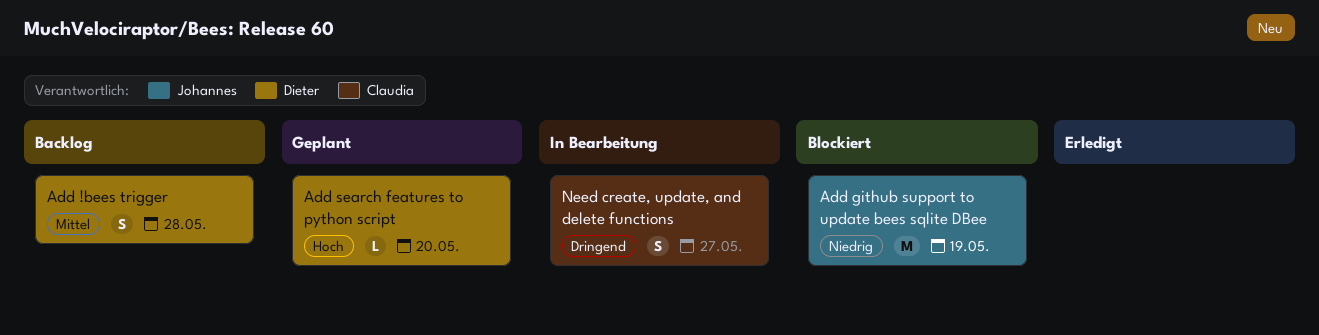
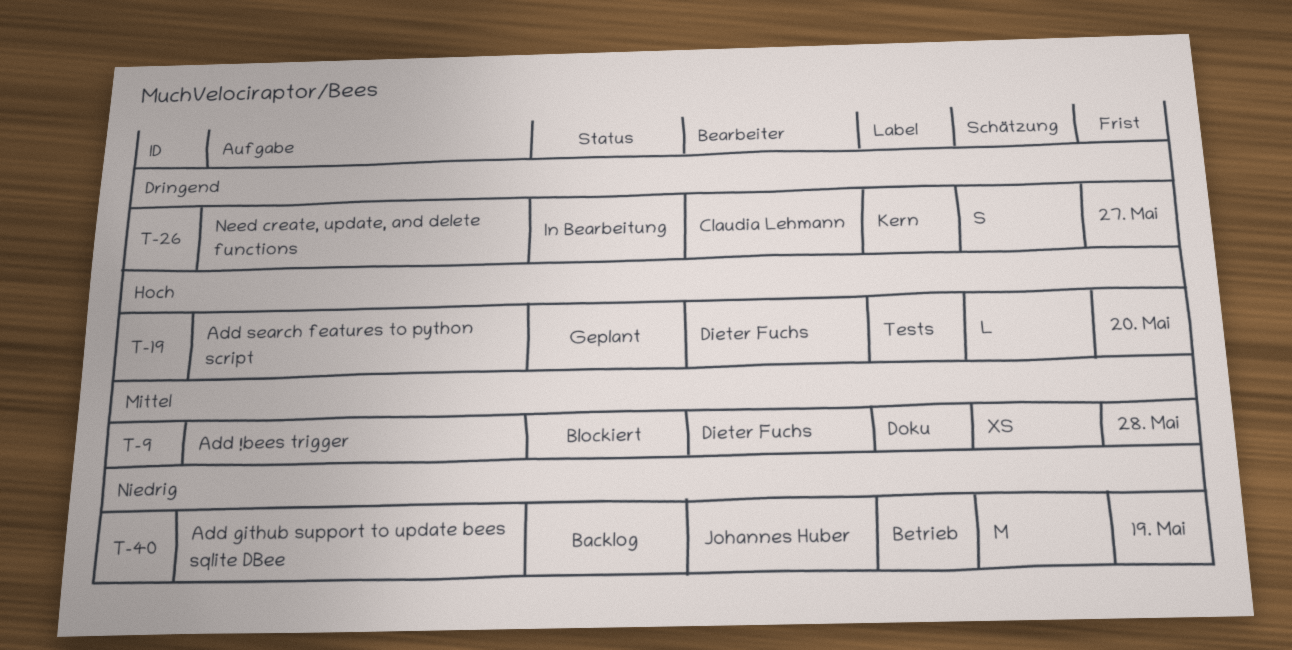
Add !bees trigger, status: Backlog -> Blockiert
Add !bees trigger, estimate: S -> XS
Add github support to update bees sqlite DBee, status: Blockiert -> Backlog

